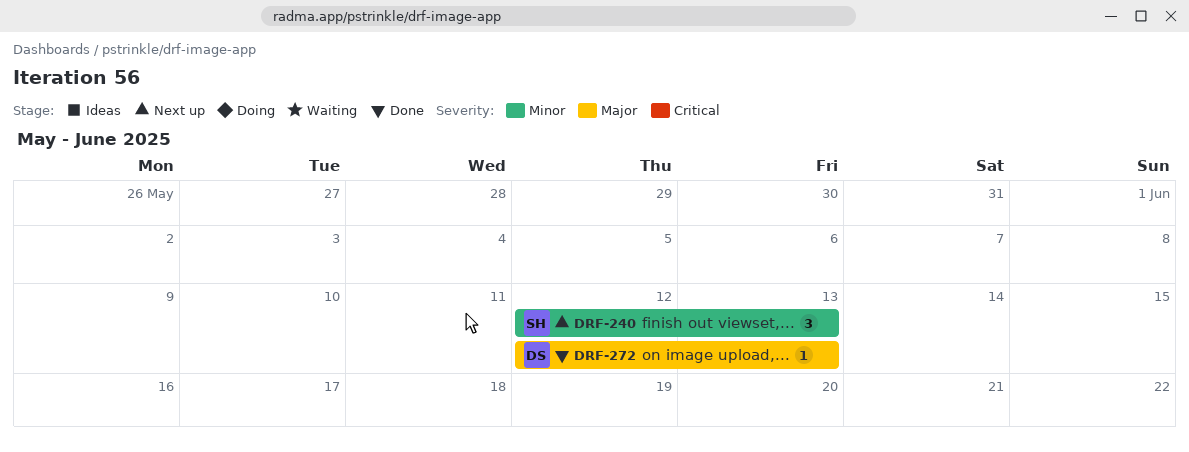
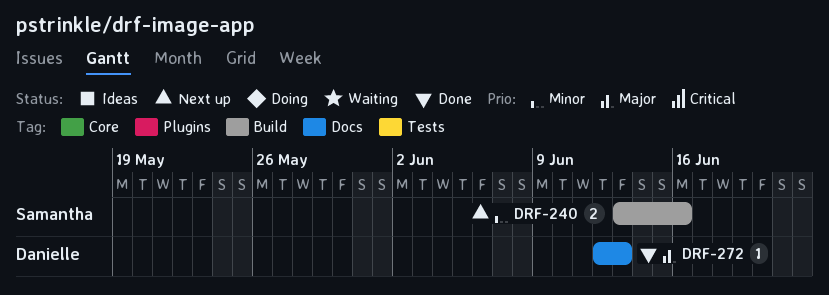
DRF-240, estimate: 3 -> 2
DRF-240, start: Jun 12 -> Jun 13
DRF-240, due: Jun 13 -> Jun 16

